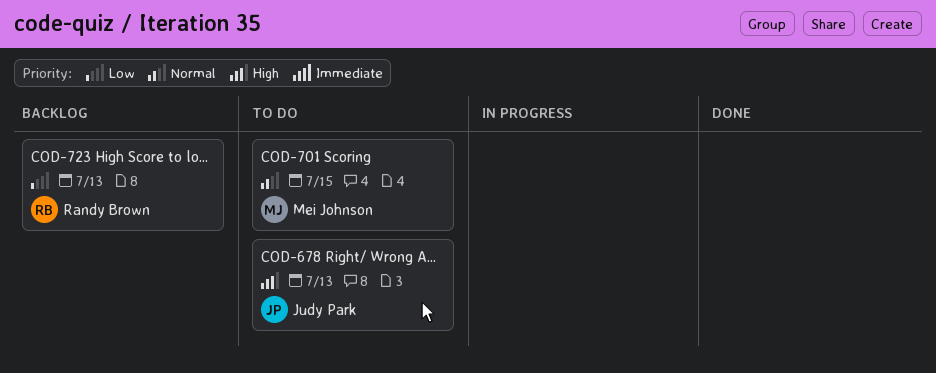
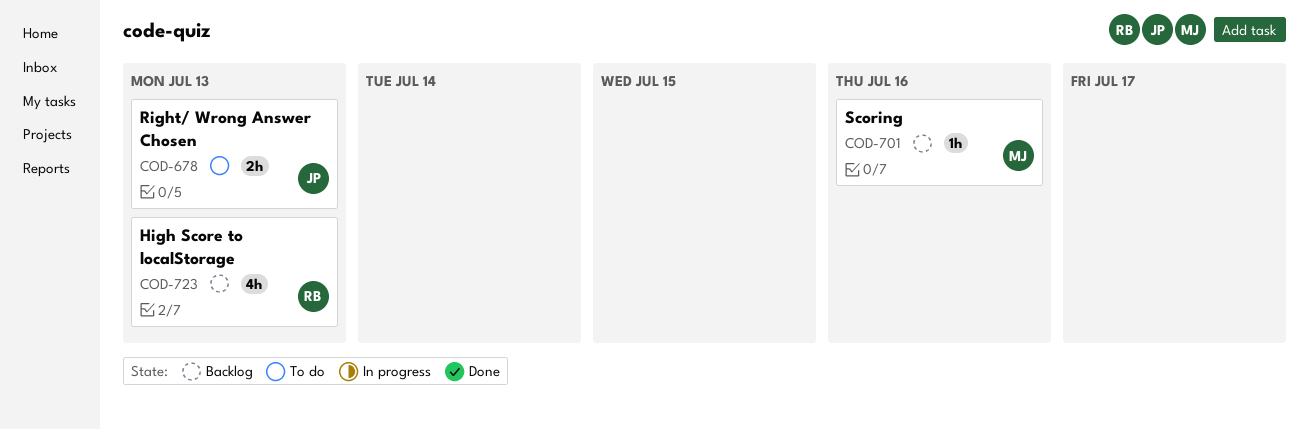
COD-701, status: To do -> Backlog
COD-701, due: Jul 15 -> Jul 16

